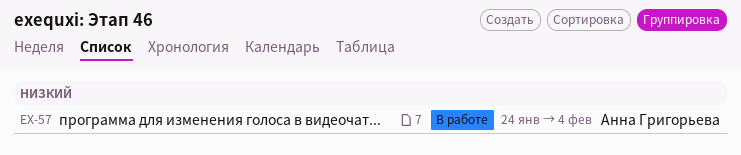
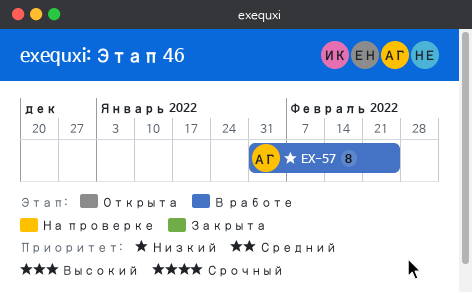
EX-57, start: Jan 24 -> Jan 31
EX-57, due: Feb 4 -> Feb 25

